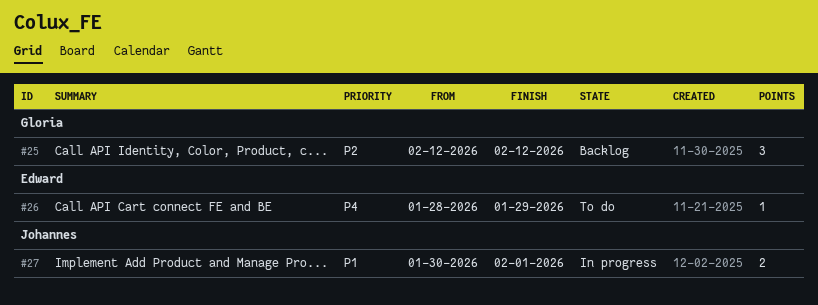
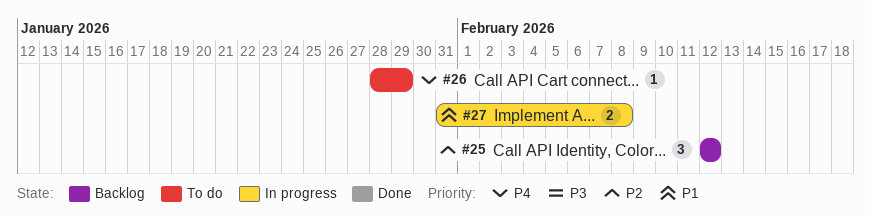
#27, start: Jan 30 -> Jan 31
#27, due: Feb 1 -> Feb 8

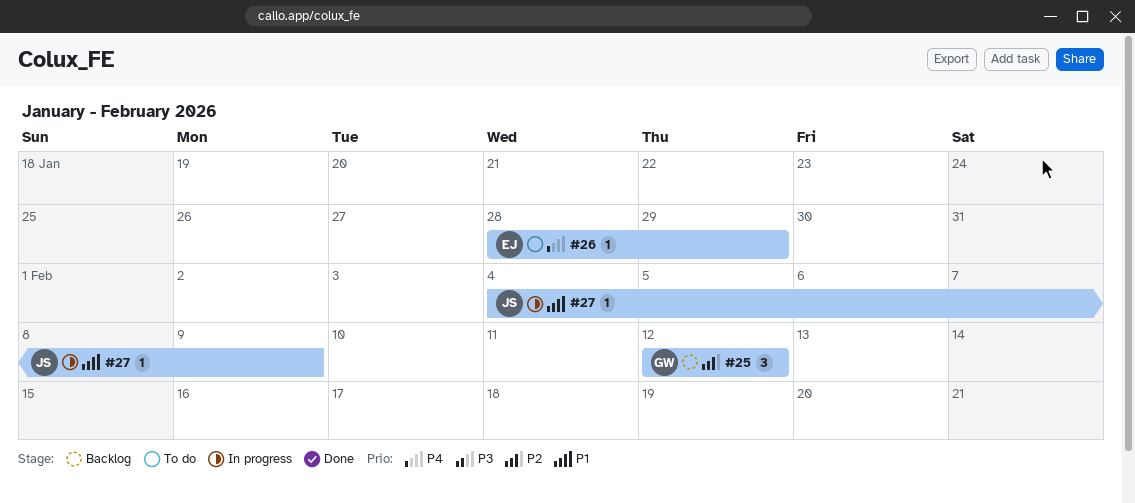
#27, estimate: 2 -> 1
#27, start: Jan 31 -> Feb 4
#27, due: Feb 8 -> Feb 9

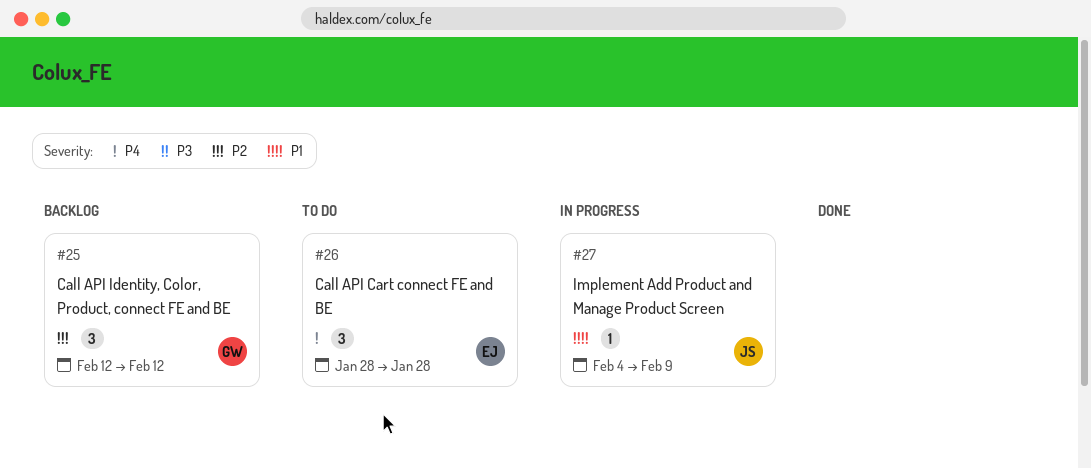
#26, estimate: 1 -> 3
#26, due: Jan 29 -> Jan 28

